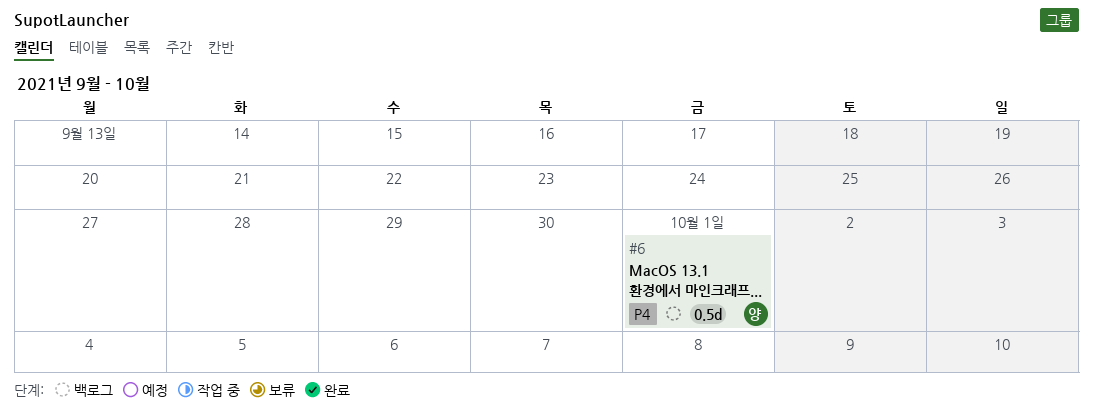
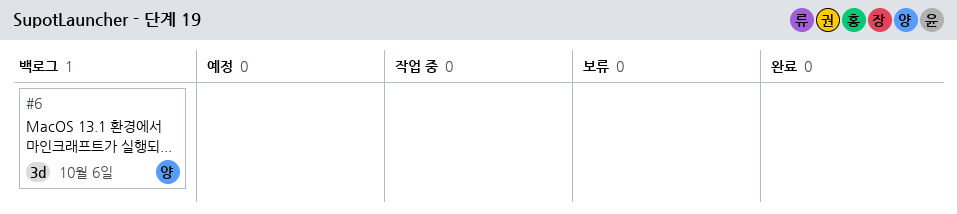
#6, estimate: 0.5d -> 3d
#6, due: Oct 1 -> Oct 6

